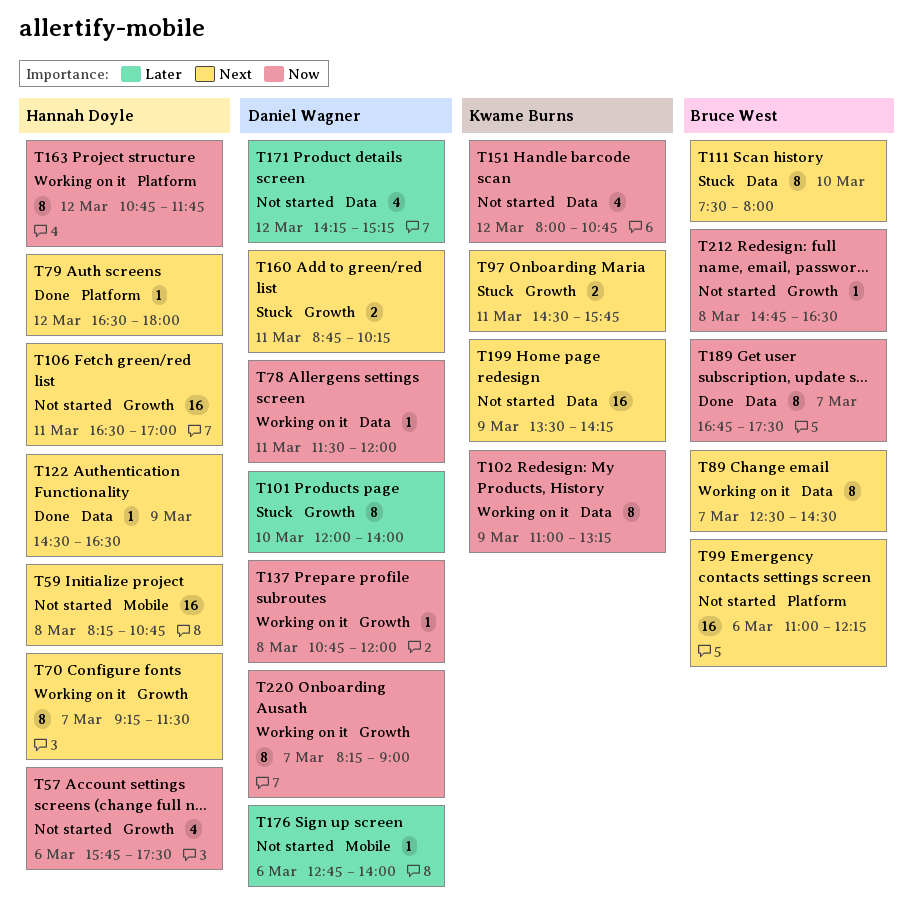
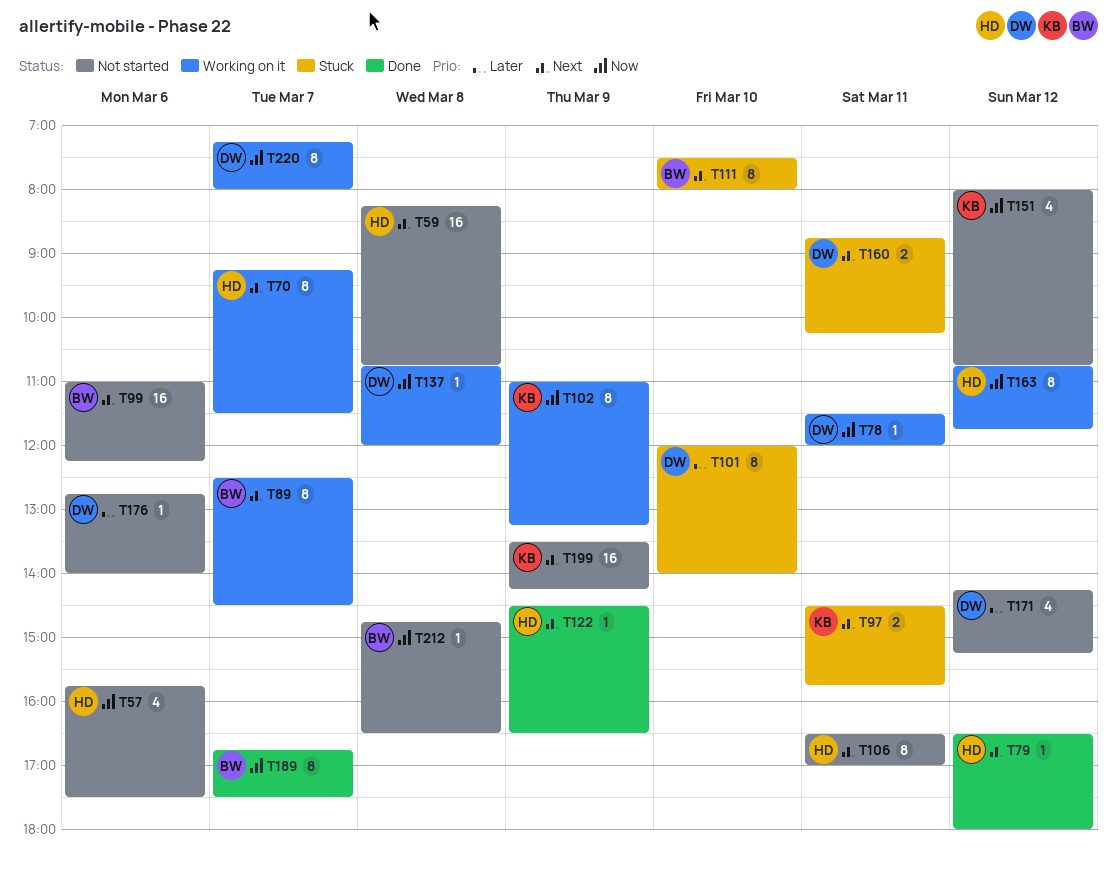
T106, estimate: 16 -> 8
T220, begins: 08:15 -> 07:15
T220, ends: 09:00 -> 08:00

